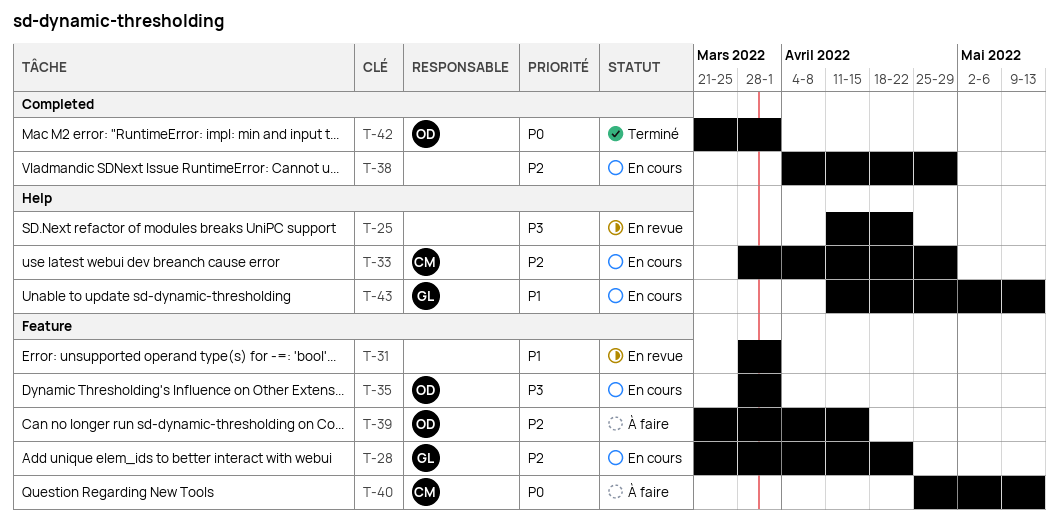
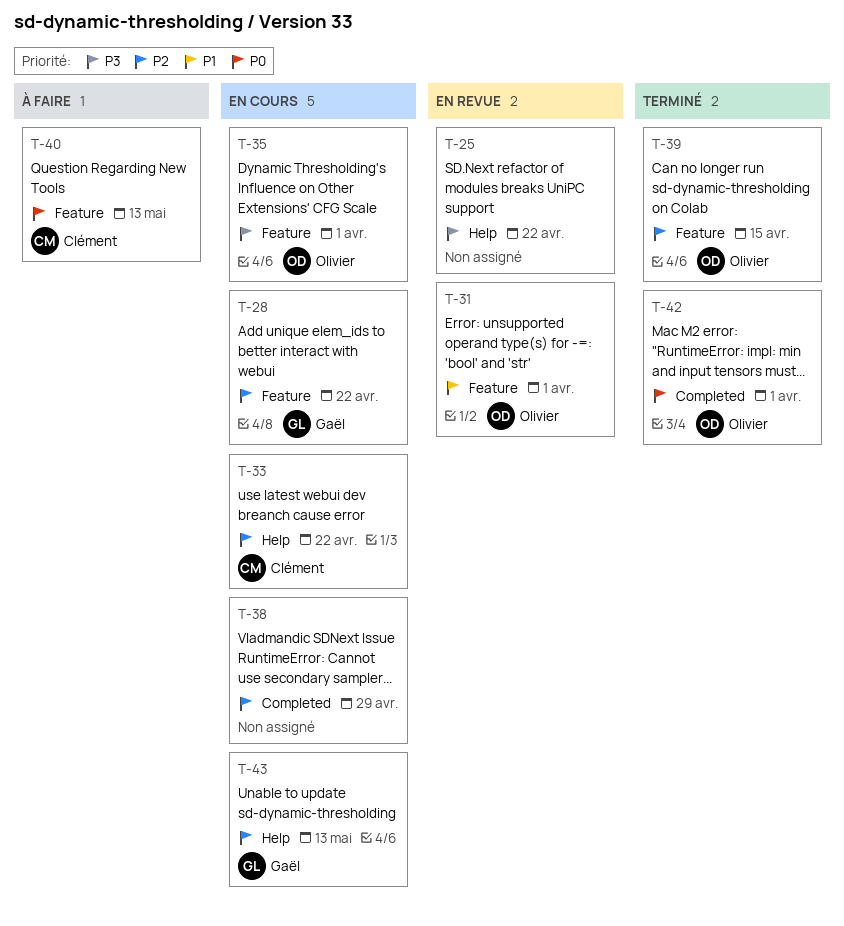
T-31, owner: none -> Olivier
T-33, due: Apr 29 -> Apr 22
T-39, status: À faire -> Terminé
T-43, priority: P1 -> P2

